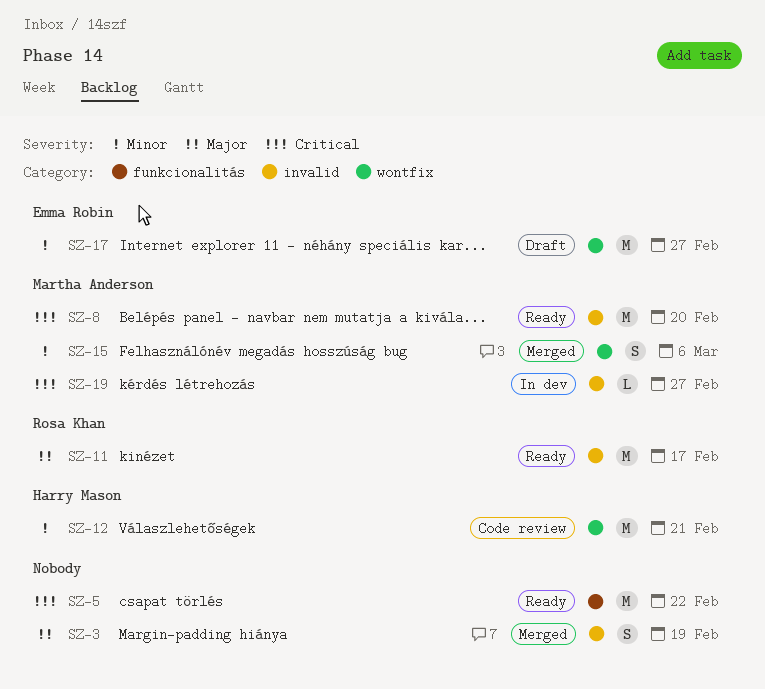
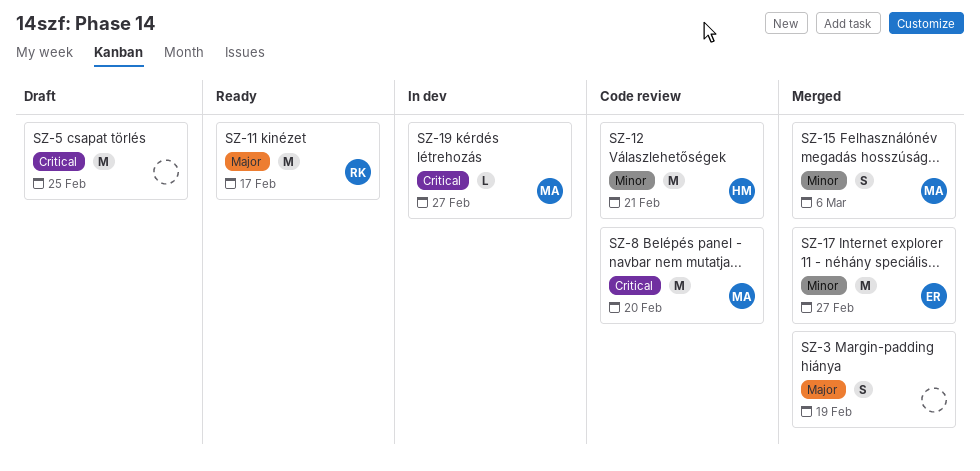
SZ-5, status: Ready -> Draft
SZ-5, due: Feb 22 -> Feb 25
SZ-8, status: Ready -> Code review
SZ-17, status: Draft -> Merged

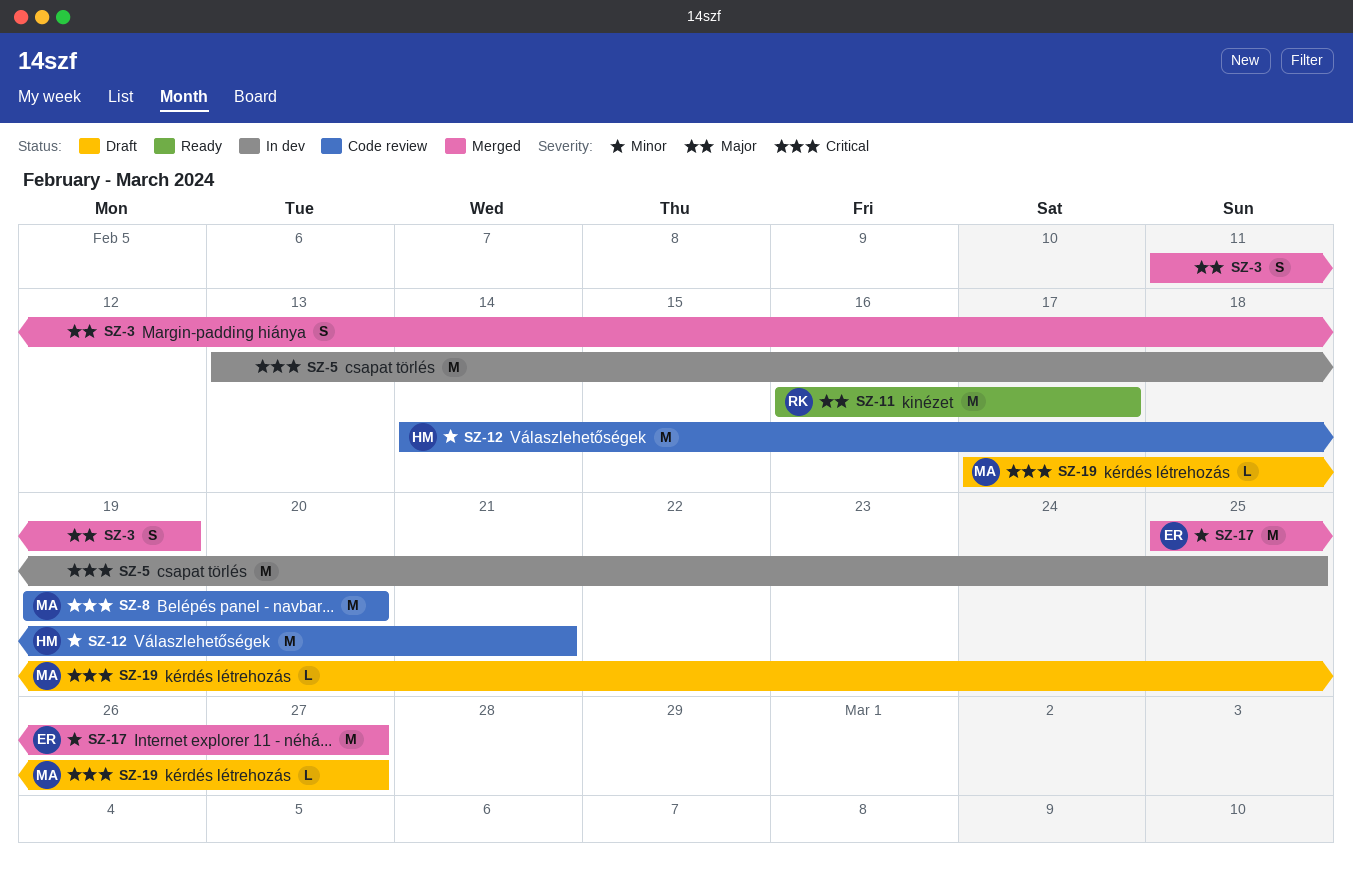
SZ-5, status: Draft -> In dev
SZ-15: present -> none
SZ-19, status: In dev -> Draft

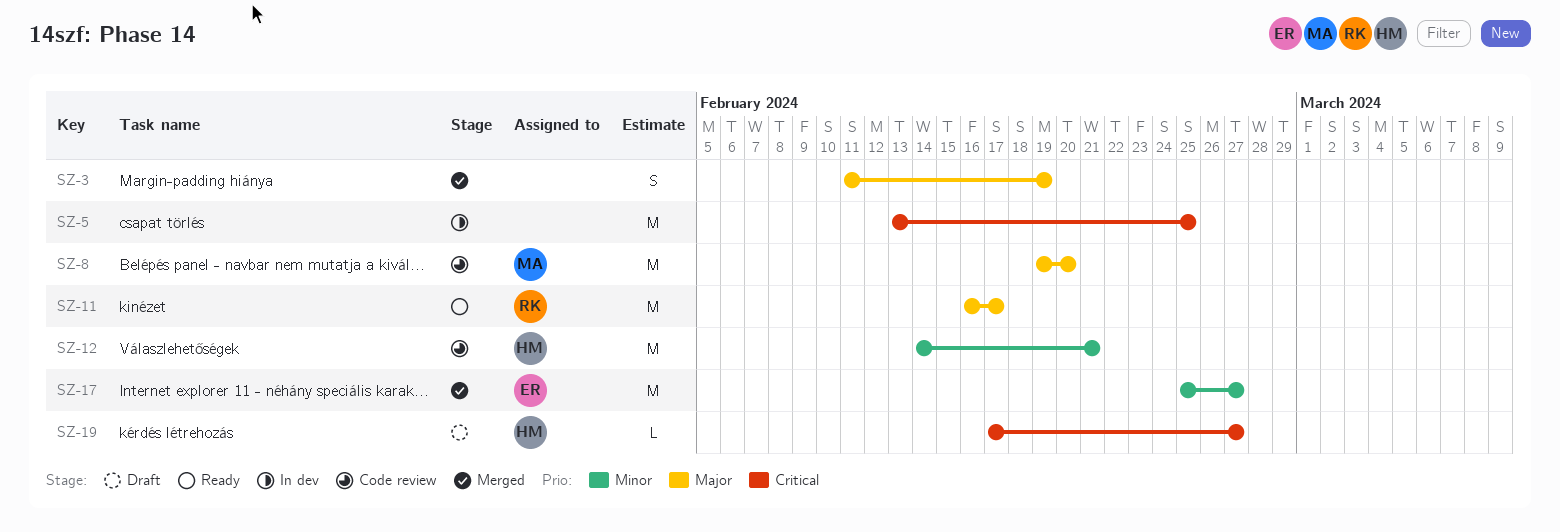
SZ-8, priority: Critical -> Major
SZ-19, owner: MA -> HM

